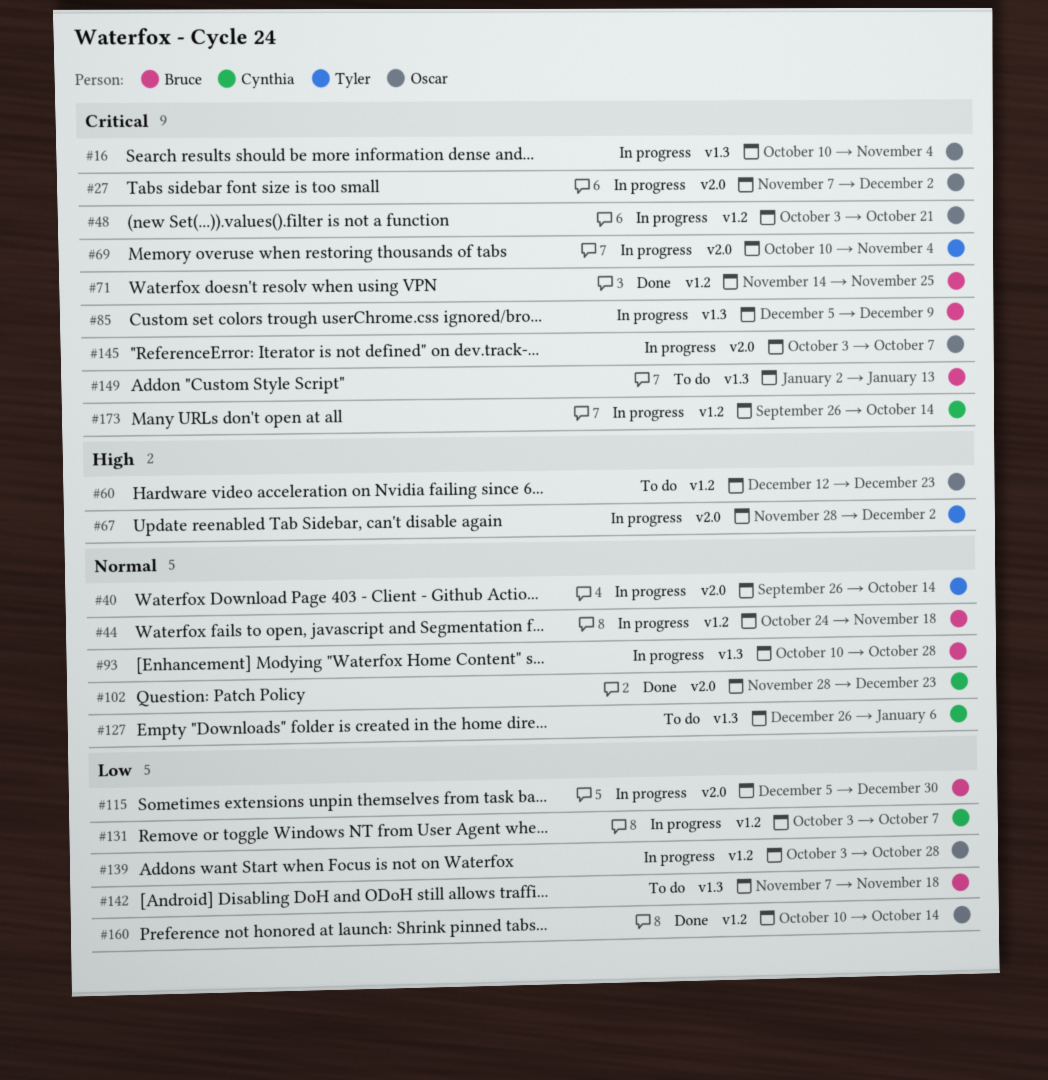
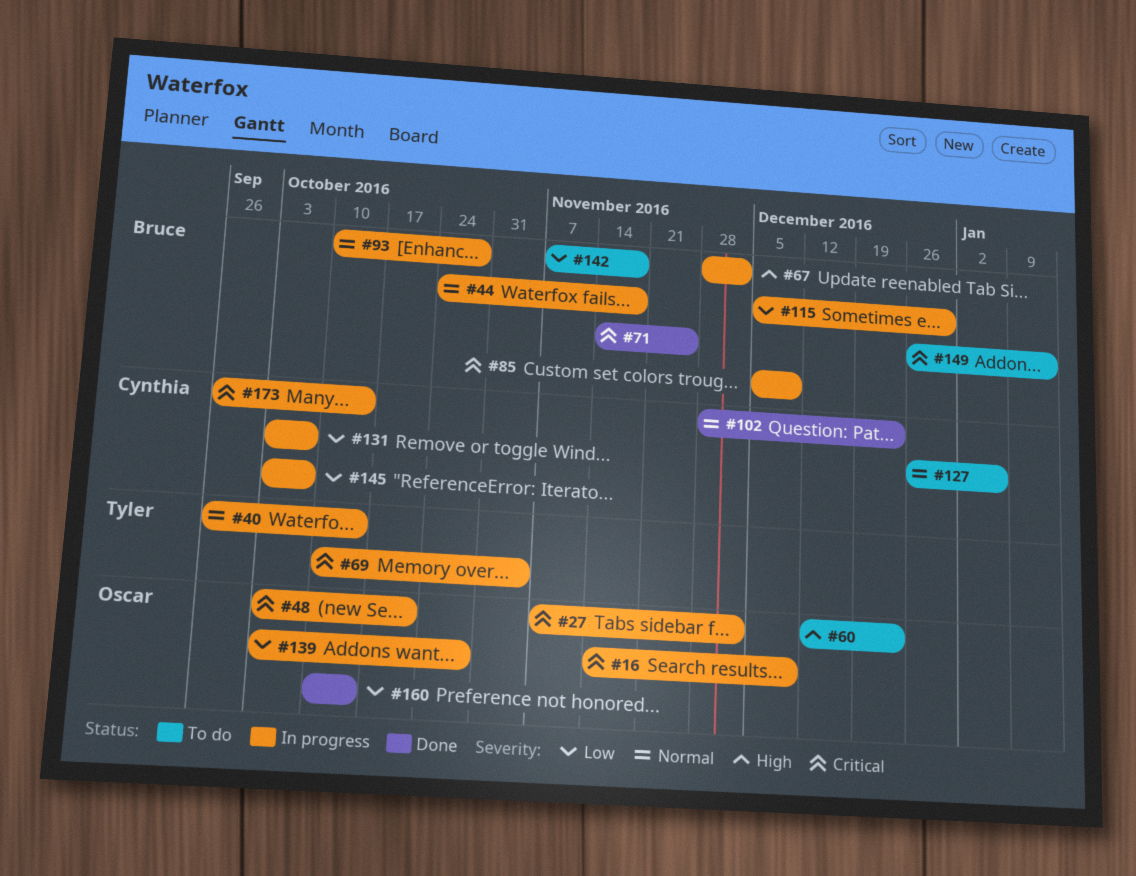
#16, start: Oct 10 -> Nov 14
#16, due: Nov 4 -> Dec 9
#67, owner: Tyler -> Bruce
#145, owner: Oscar -> Cynthia
#145, priority: Critical -> Low
#149, start: Jan 2 -> Dec 26

